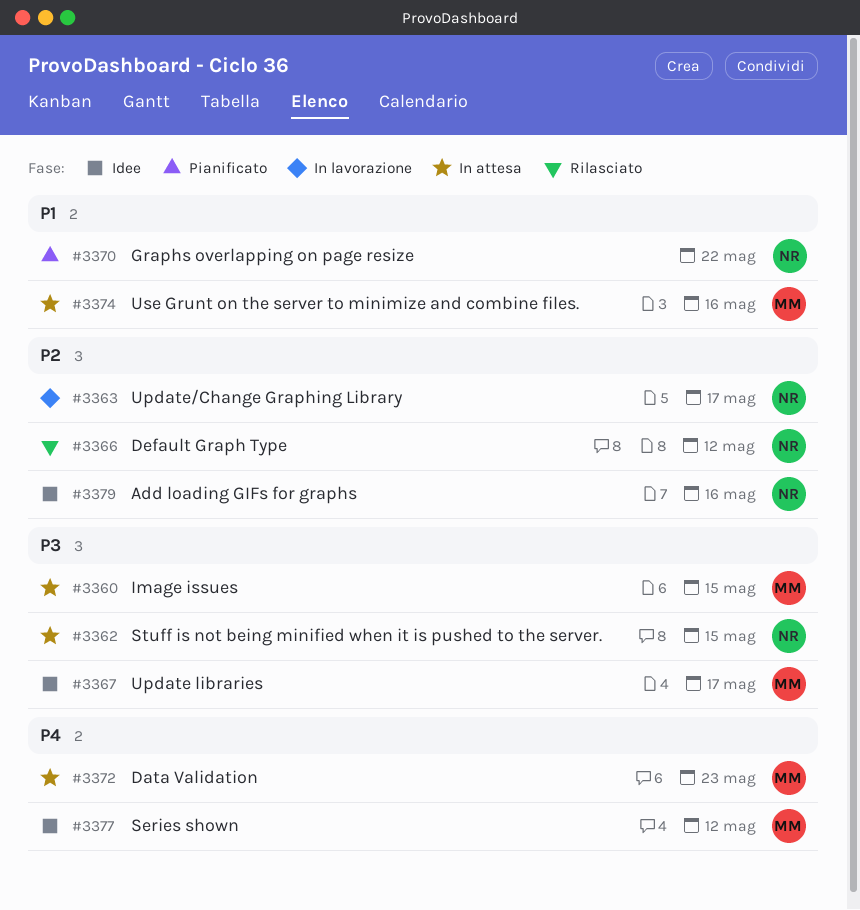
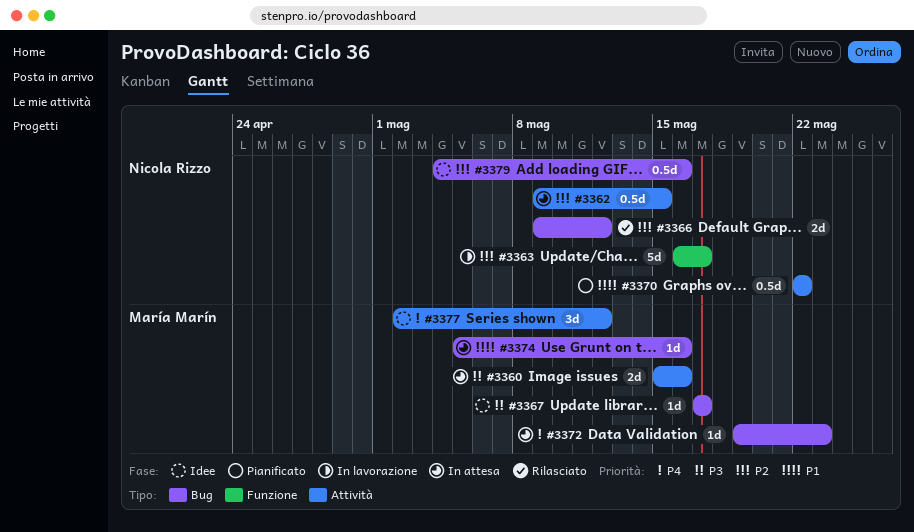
#3360, due: May 15 -> May 16
#3362, priority: P3 -> P2

